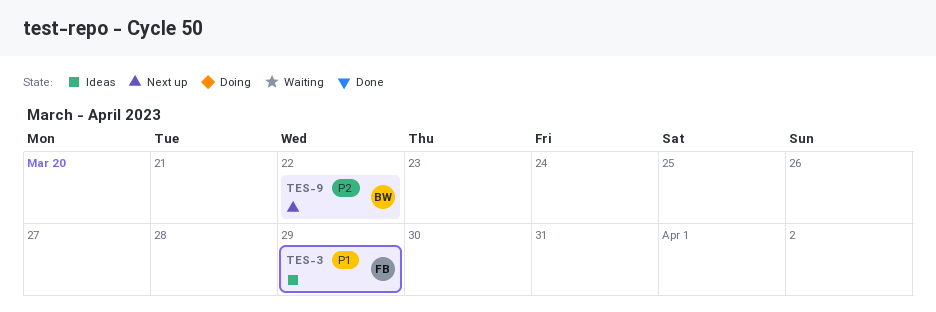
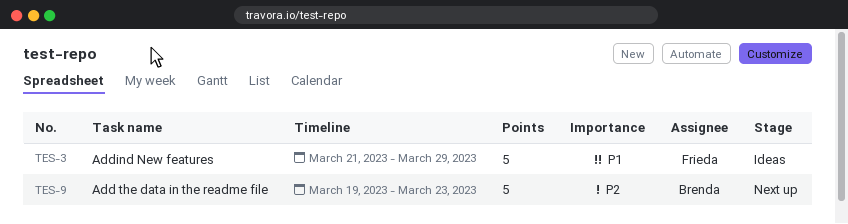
TES-9, due: Mar 22 -> Mar 23

